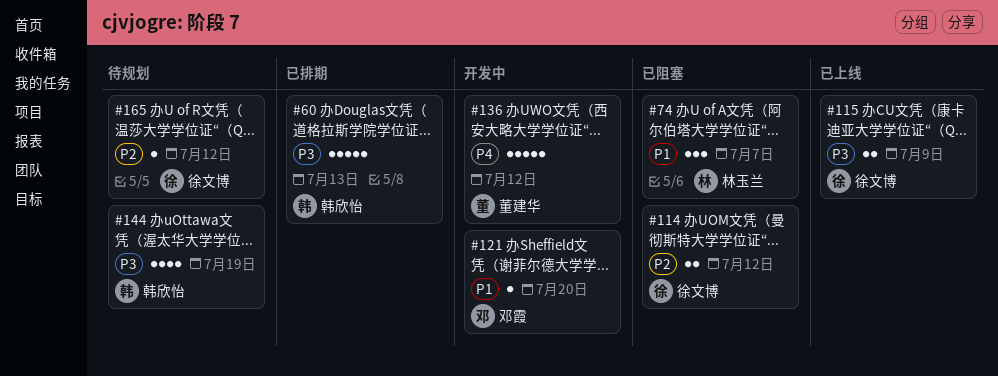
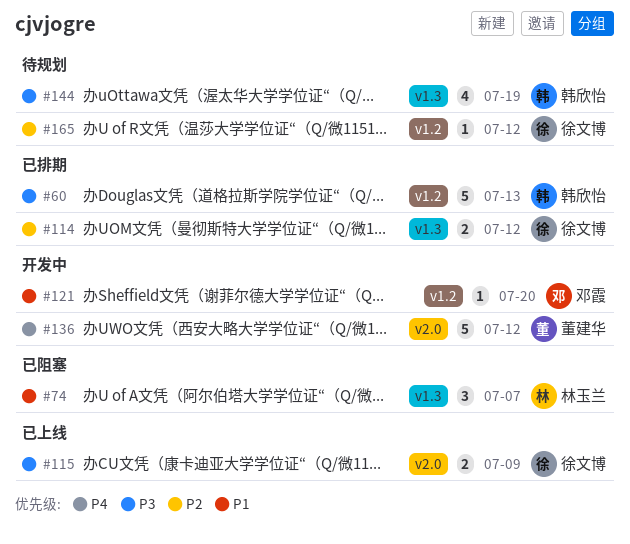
#114, status: 已阻塞 -> 已排期

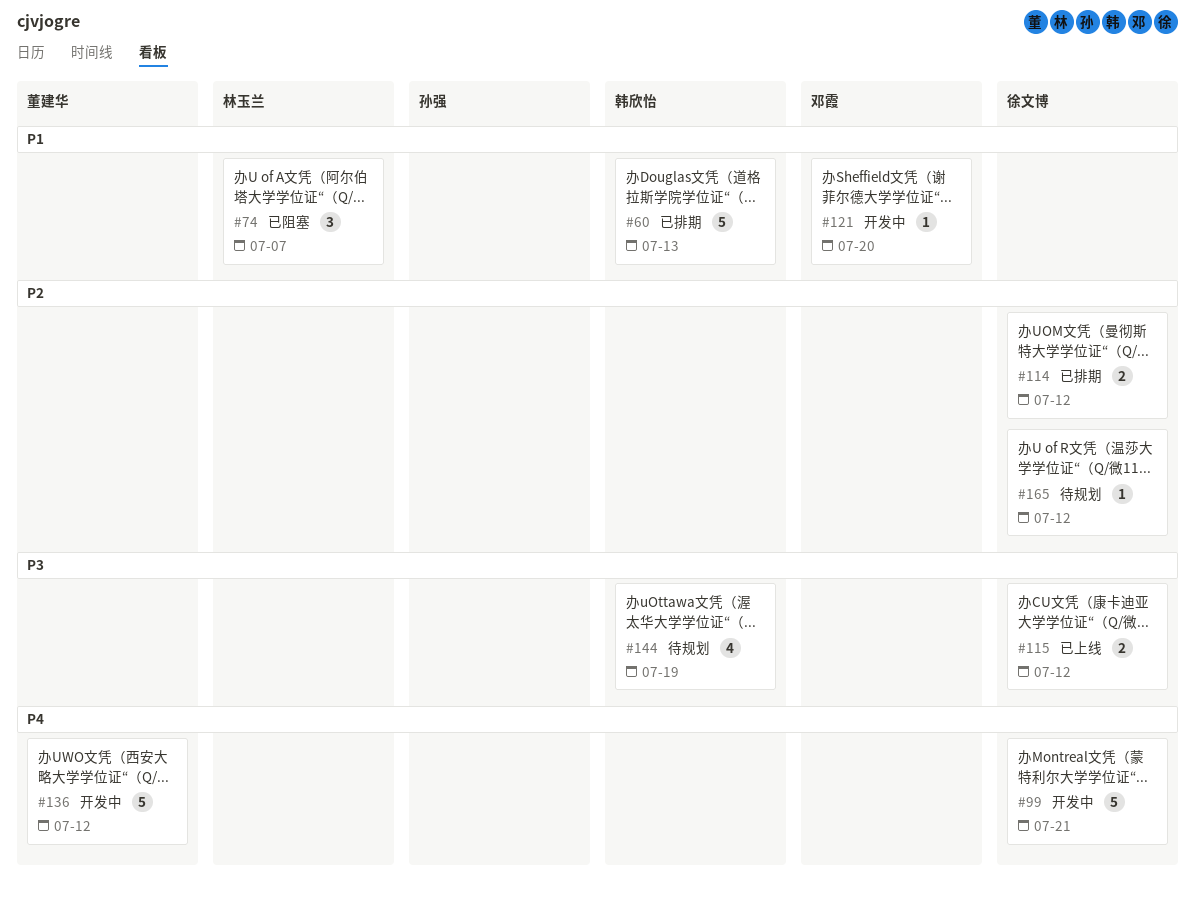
#60, priority: P3 -> P1
#99: none -> present
#115, due: Jul 9 -> Jul 12

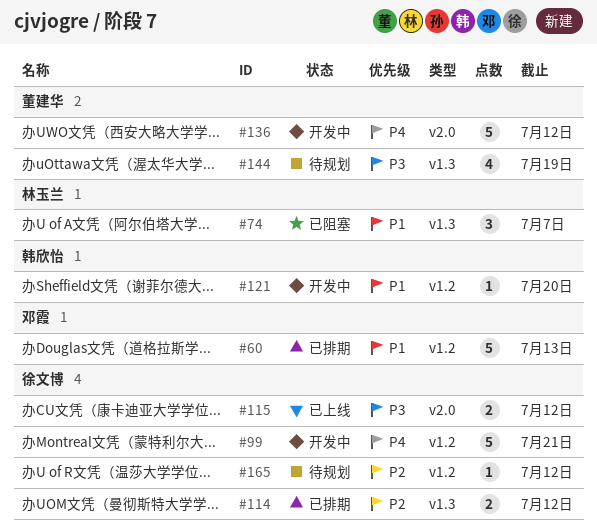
#60, owner: 韩欣怡 -> 邓霞
#121, owner: 邓霞 -> 韩欣怡
#144, owner: 韩欣怡 -> 董建华

